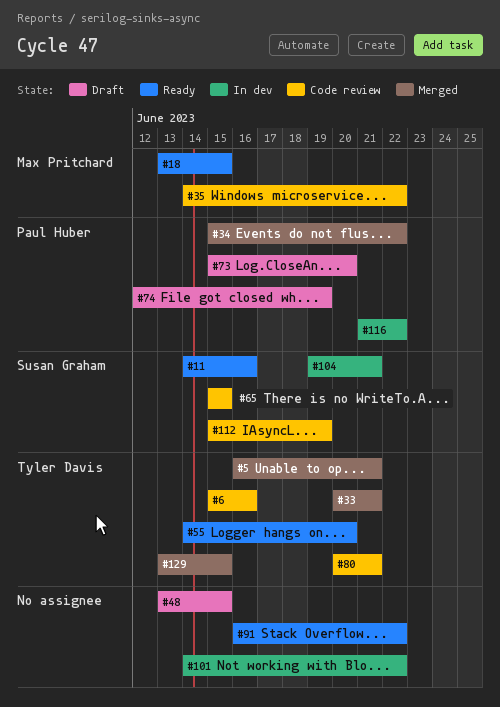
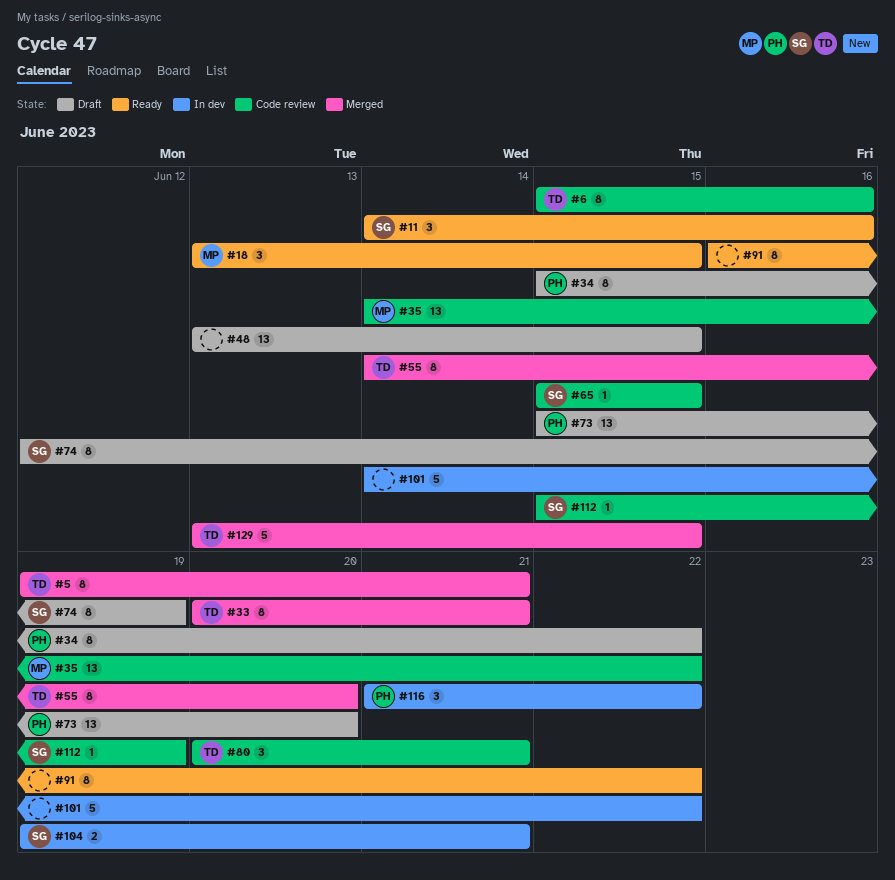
#5, start: Jun 16 -> Jun 19
#34, status: Merged -> Draft
#55, status: Ready -> Merged
#74, owner: Paul Huber -> Susan Graham

